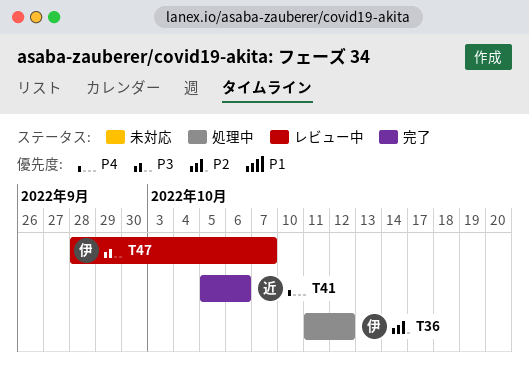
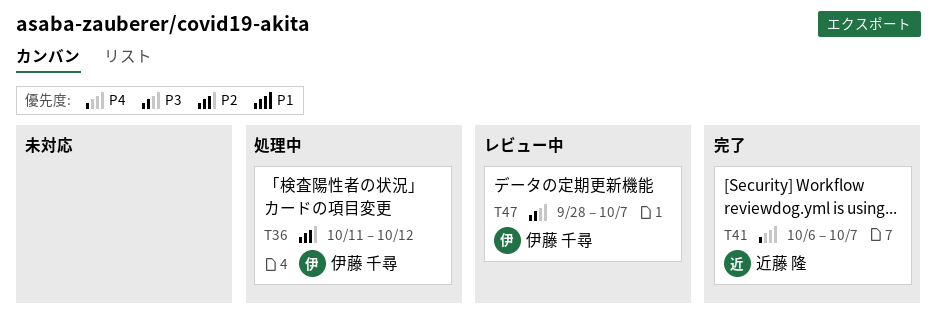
T41, start: Oct 5 -> Oct 6
T41, due: Oct 6 -> Oct 7

